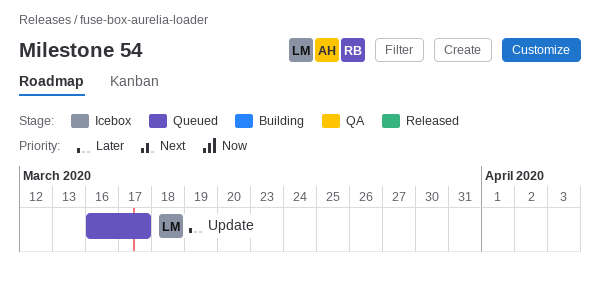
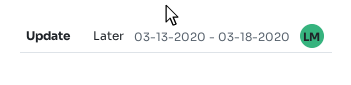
Update, start: Mar 16 -> Mar 13
Update, due: Mar 17 -> Mar 18

